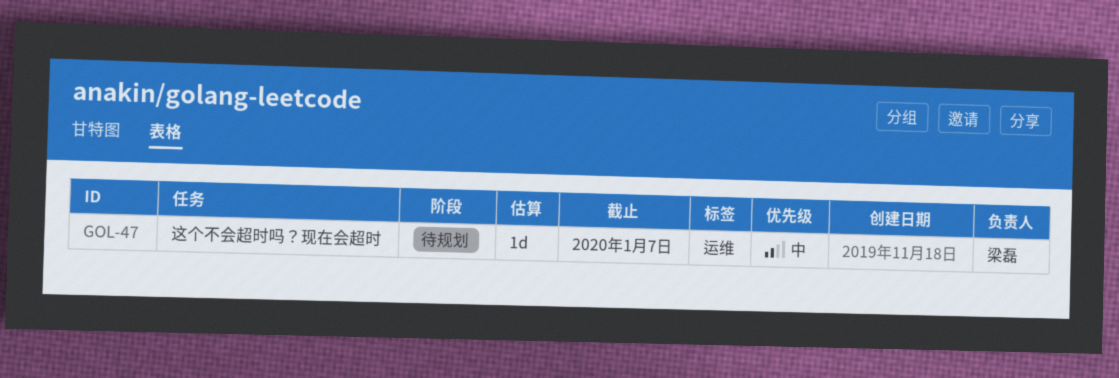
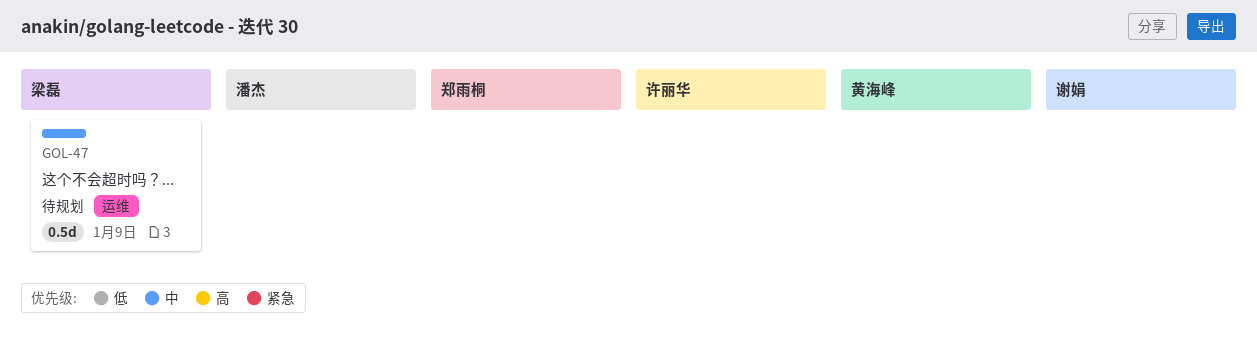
GOL-47, estimate: 1d -> 0.5d
GOL-47, due: Jan 7 -> Jan 9

